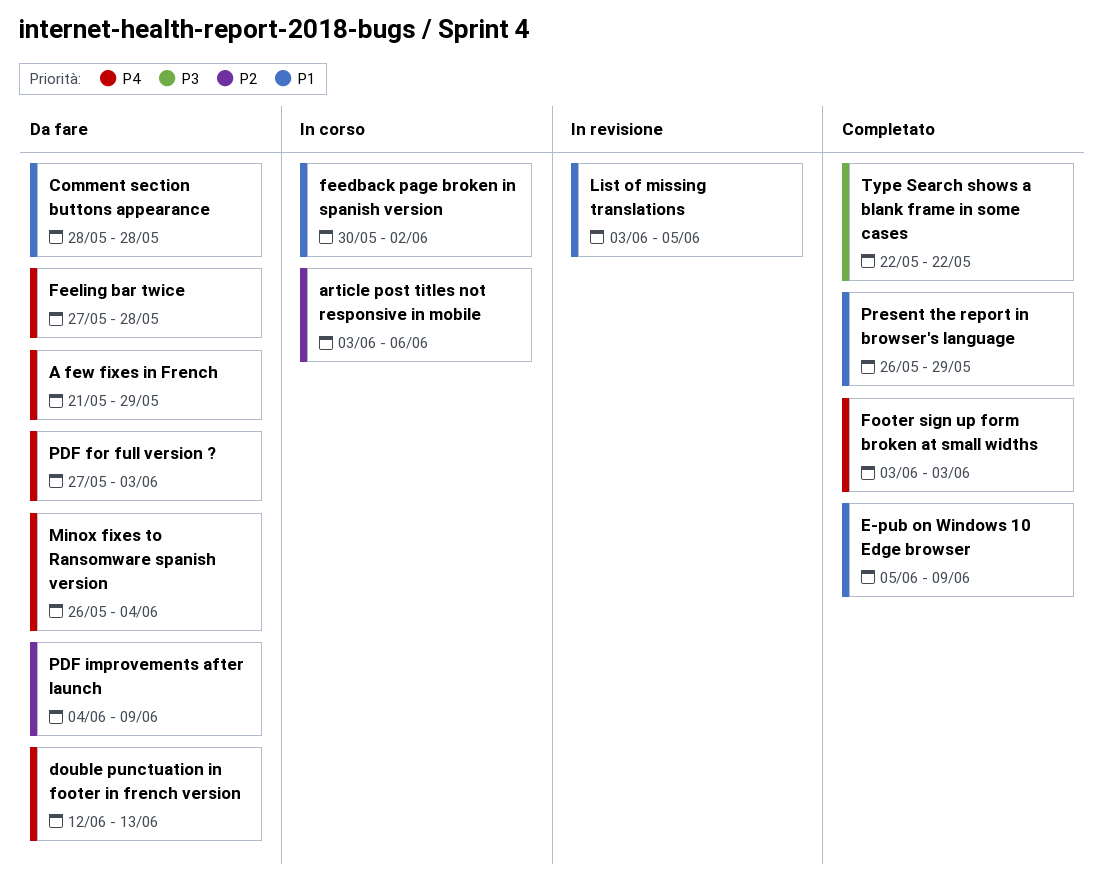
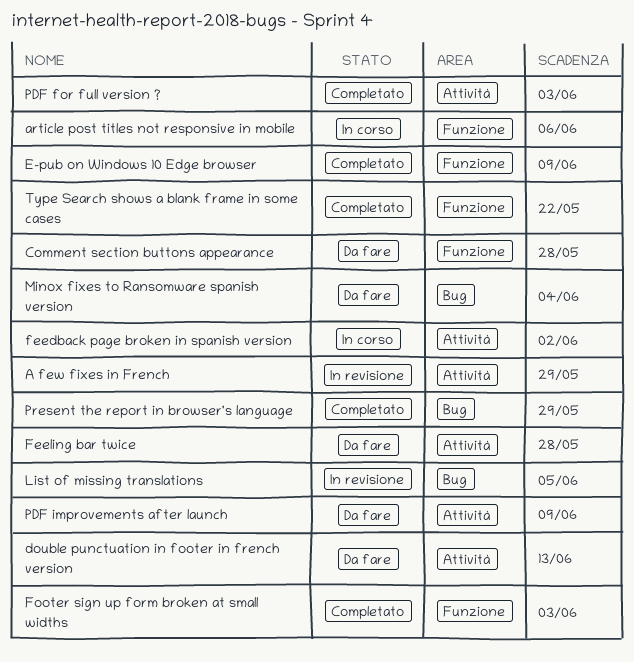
A few fixes in French, status: Da fare -> In revisione
PDF for full version ?, status: Da fare -> Completato

